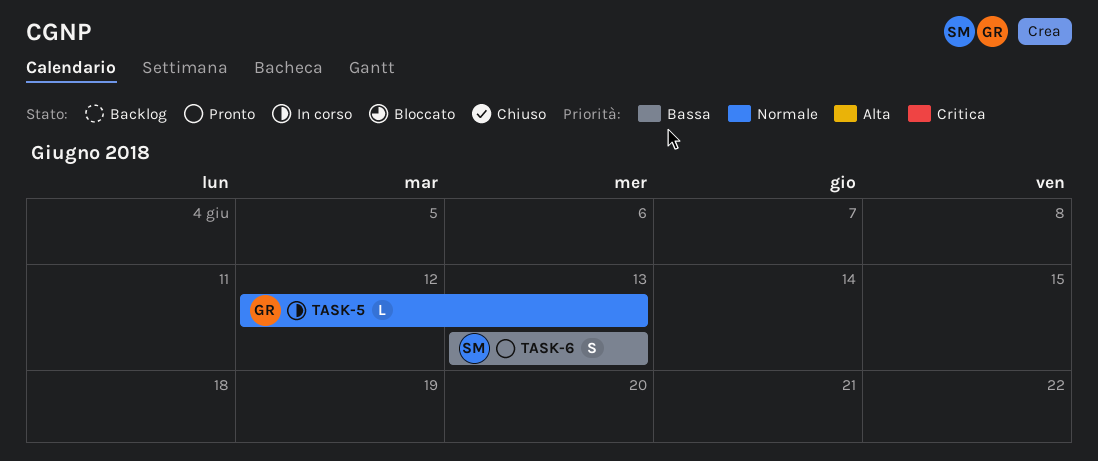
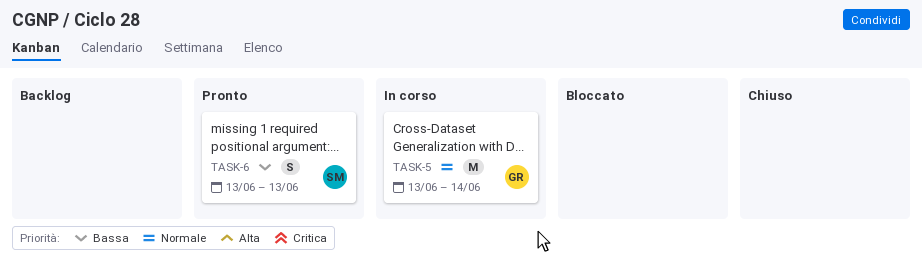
TASK-5, estimate: L -> M
TASK-5, start: Jun 12 -> Jun 13
TASK-5, due: Jun 13 -> Jun 14

